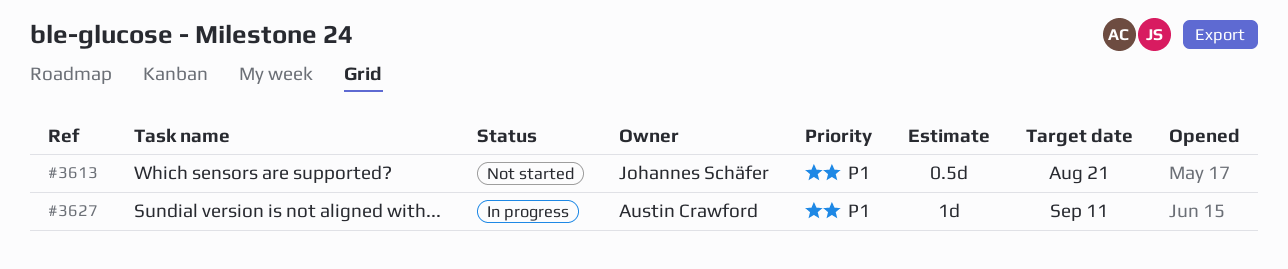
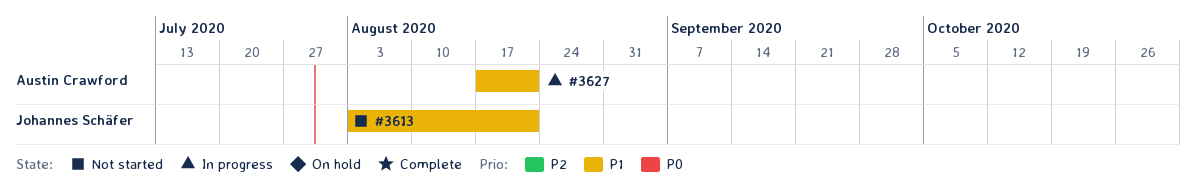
#3627, due: Sep 11 -> Aug 21

